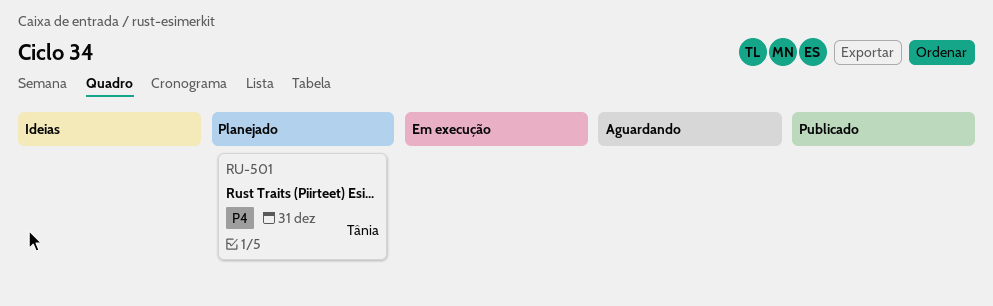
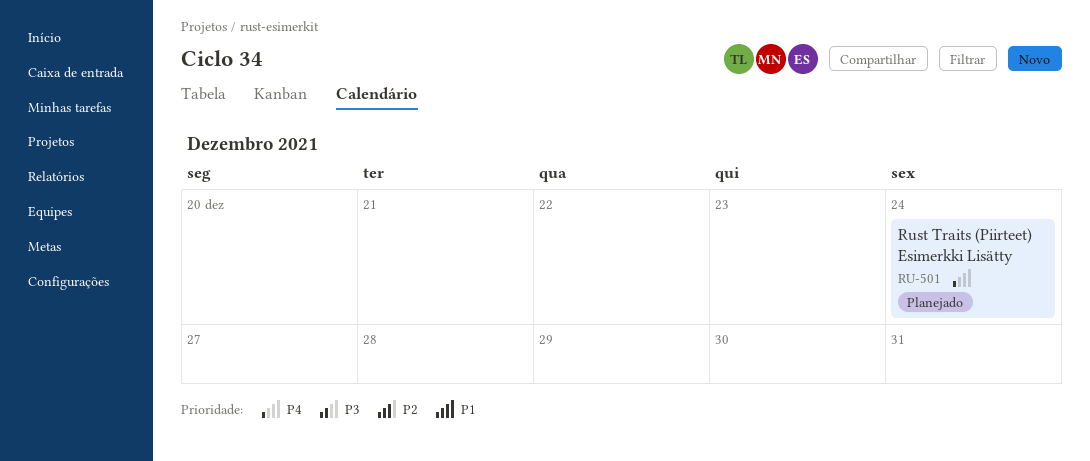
RU-501, due: Dec 31 -> Dec 24

